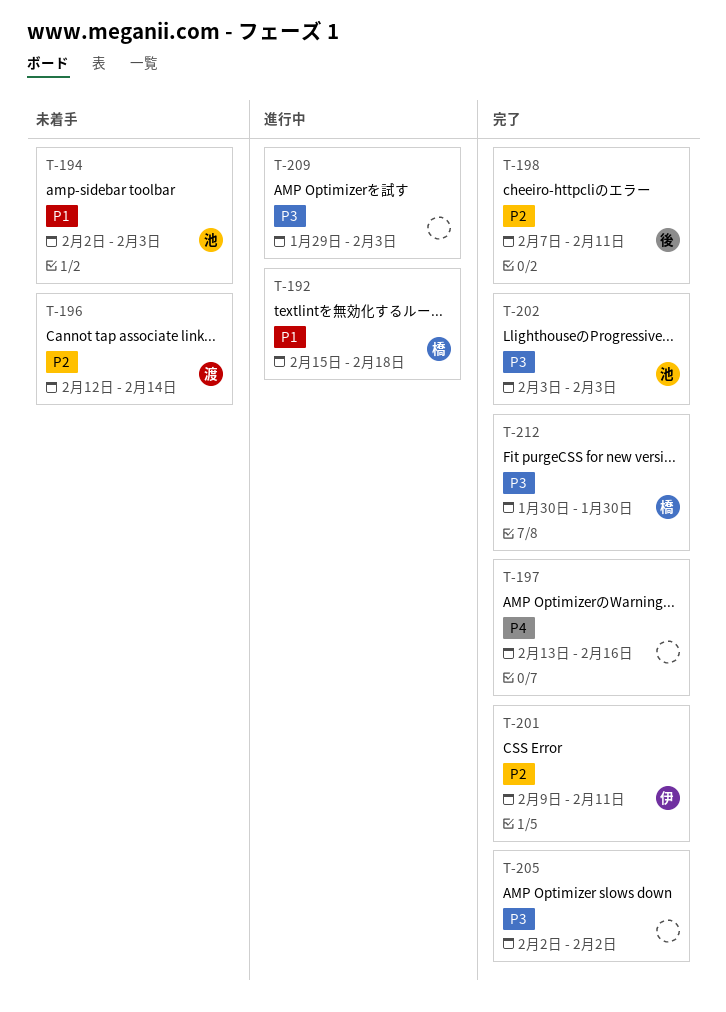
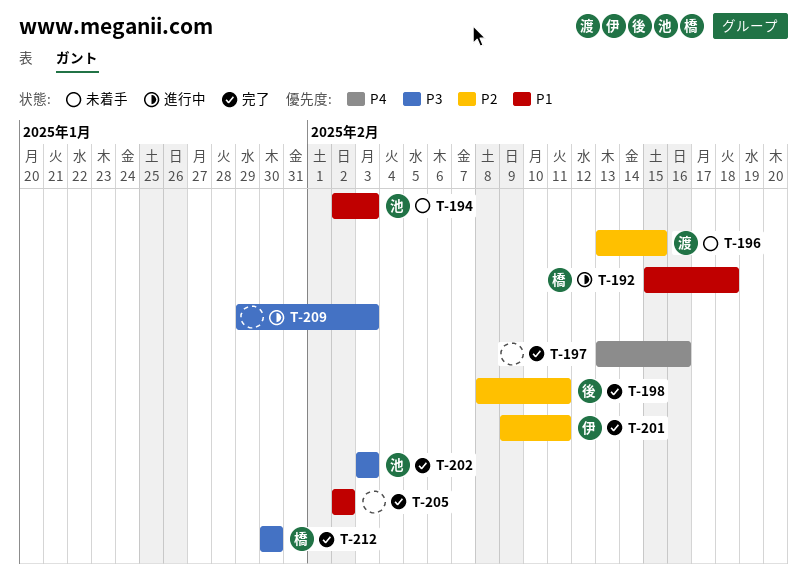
T-196, start: Feb 12 -> Feb 13
T-196, due: Feb 14 -> Feb 15
T-198, start: Feb 7 -> Feb 8
T-205, priority: P3 -> P1

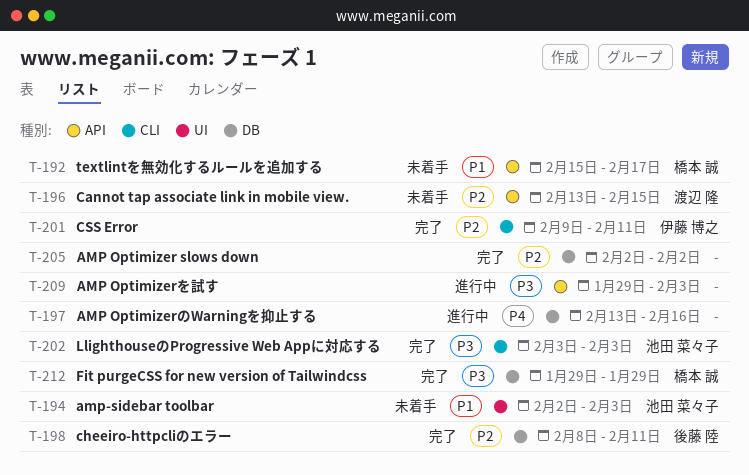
T-192, status: 進行中 -> 未着手
T-192, due: Feb 18 -> Feb 17
T-197, status: 完了 -> 進行中
T-205, priority: P1 -> P2
T-212, start: Jan 30 -> Jan 29
T-212, due: Jan 30 -> Jan 29

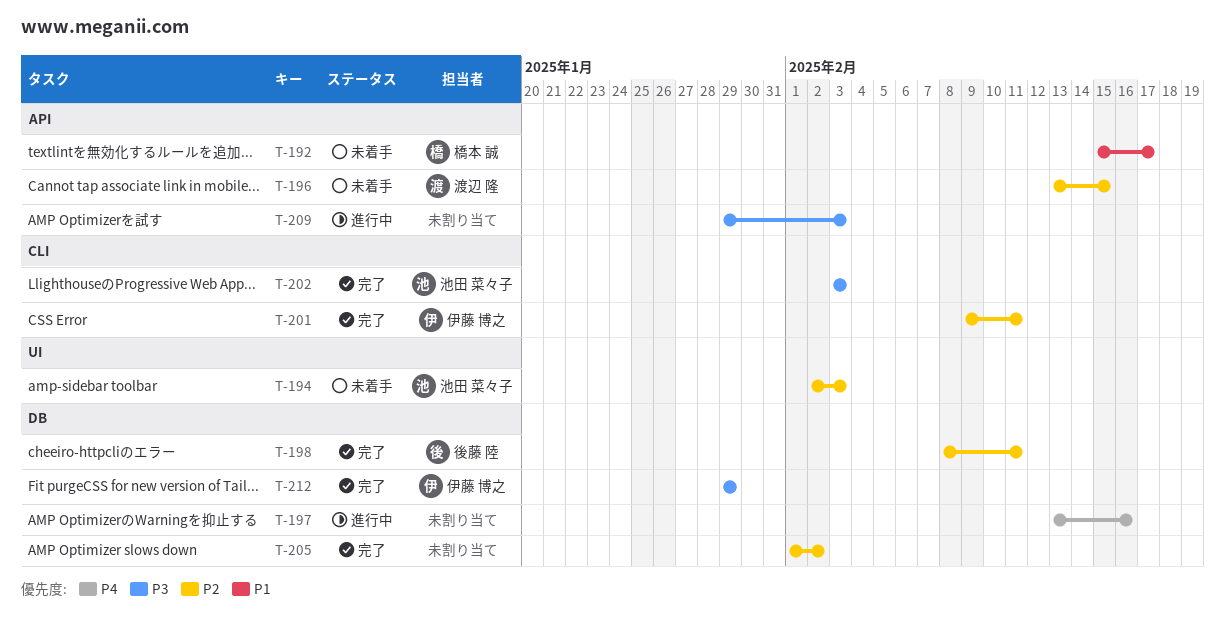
T-194, priority: P1 -> P2
T-205, start: Feb 2 -> Feb 1
T-212, owner: 橋本 誠 -> 伊藤 博之

